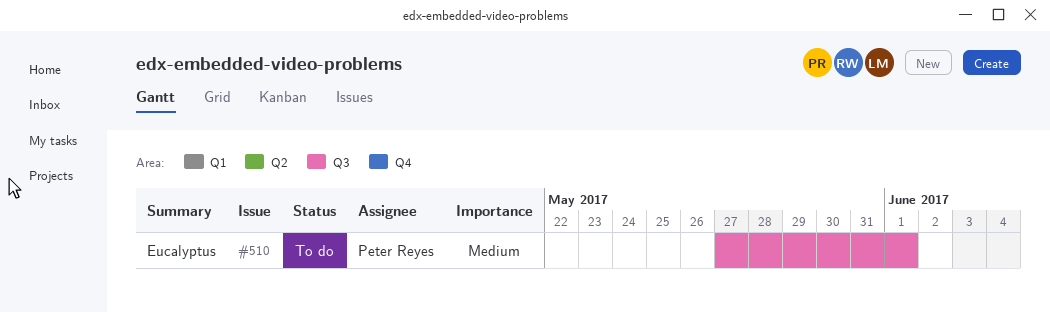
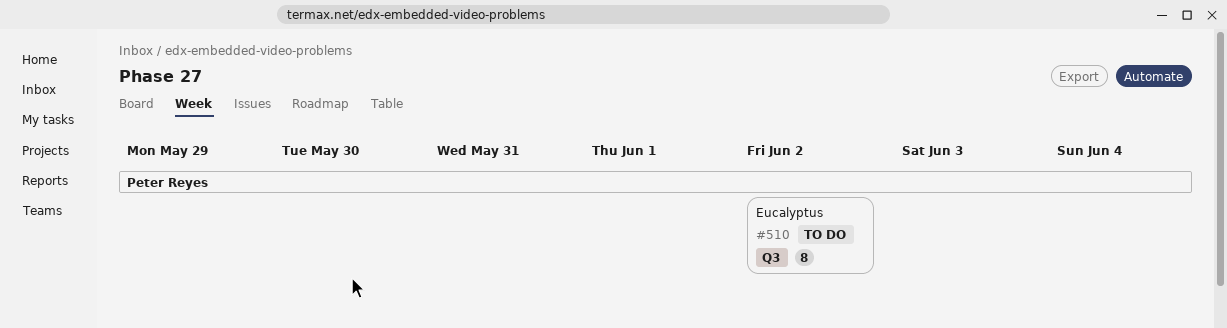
#510, due: Jun 1 -> Jun 2

